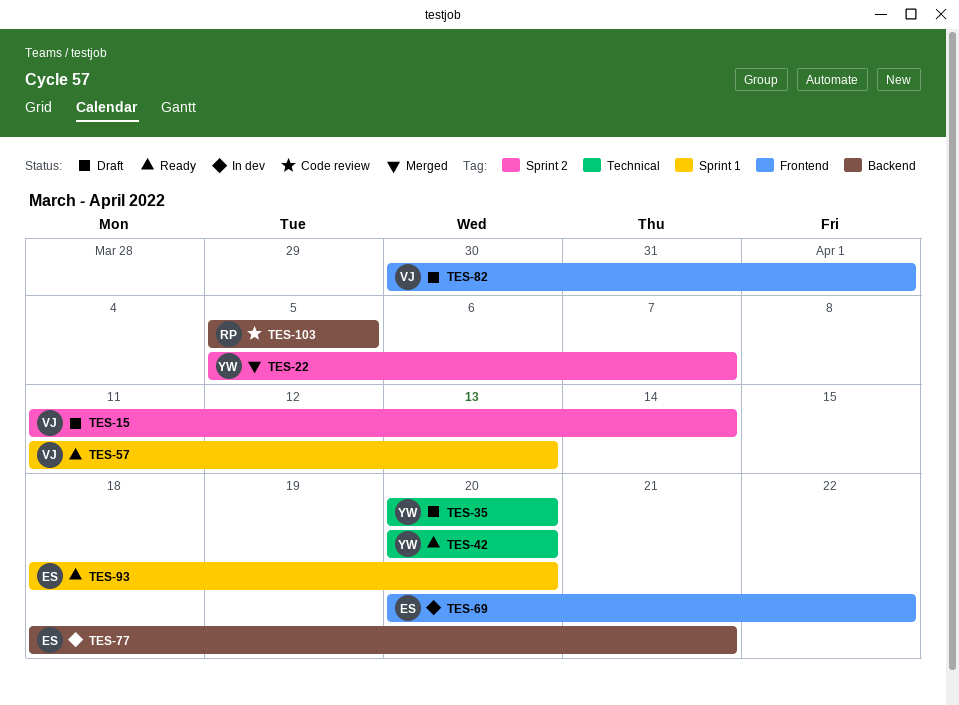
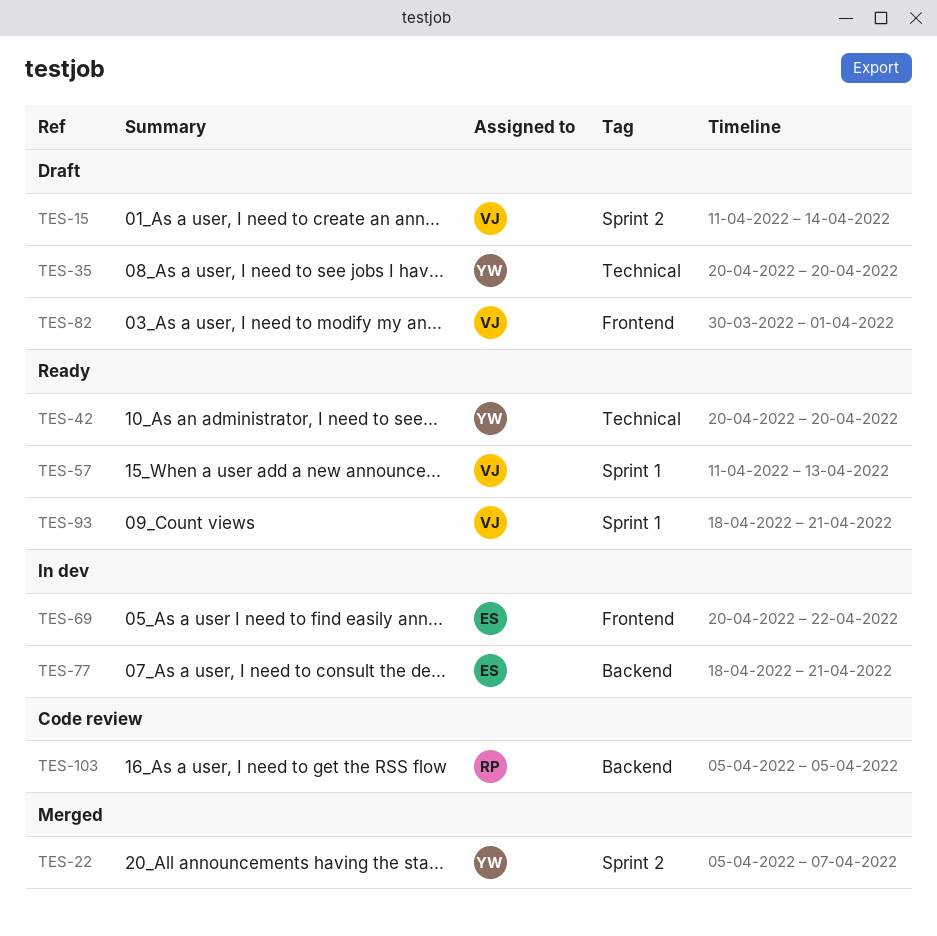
TES-93, owner: ES -> VJ
TES-93, due: Apr 20 -> Apr 21

